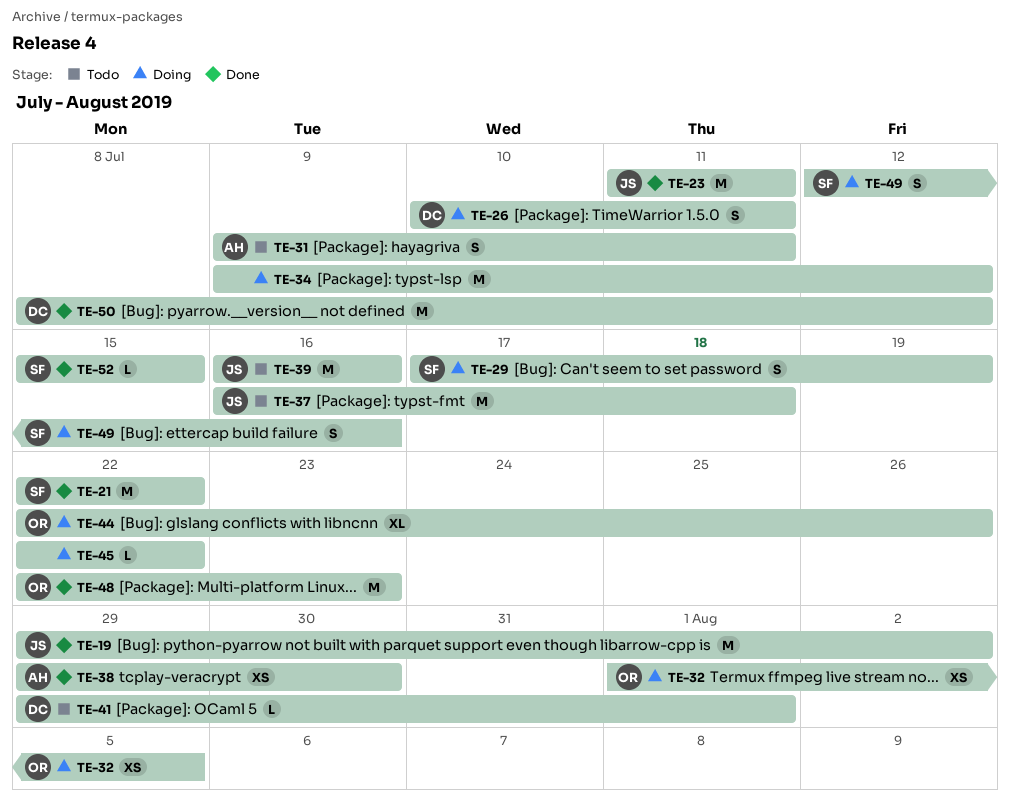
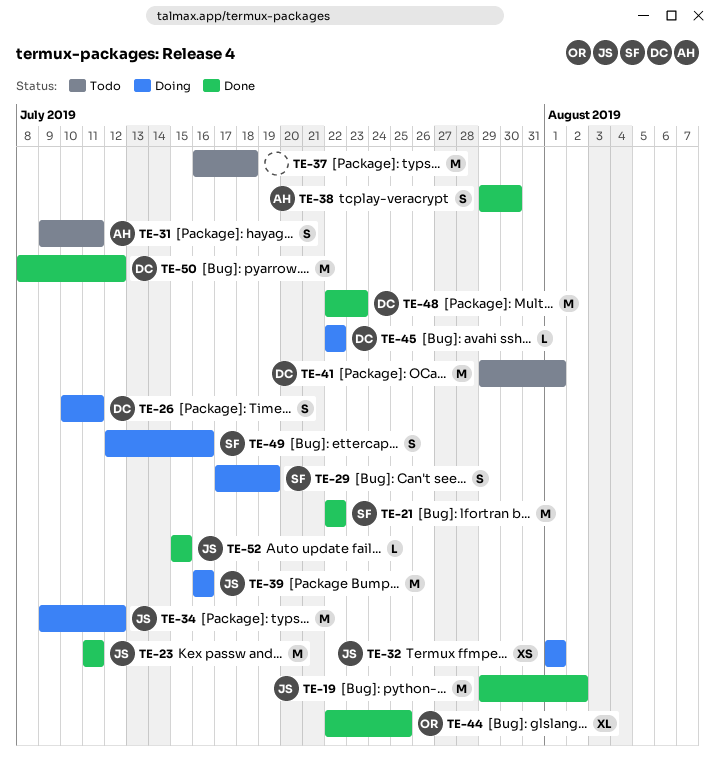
TE-32, owner: OR -> JS
TE-32, due: Aug 5 -> Aug 1
TE-34, owner: none -> JS
TE-37, owner: JS -> none
TE-38, estimate: XS -> S
TE-39, status: Todo -> Doing
TE-41, estimate: L -> M
TE-44, status: Doing -> Done
TE-44, due: Jul 26 -> Jul 25
TE-45, owner: none -> DC
TE-48, owner: OR -> DC
TE-52, owner: SF -> JS

